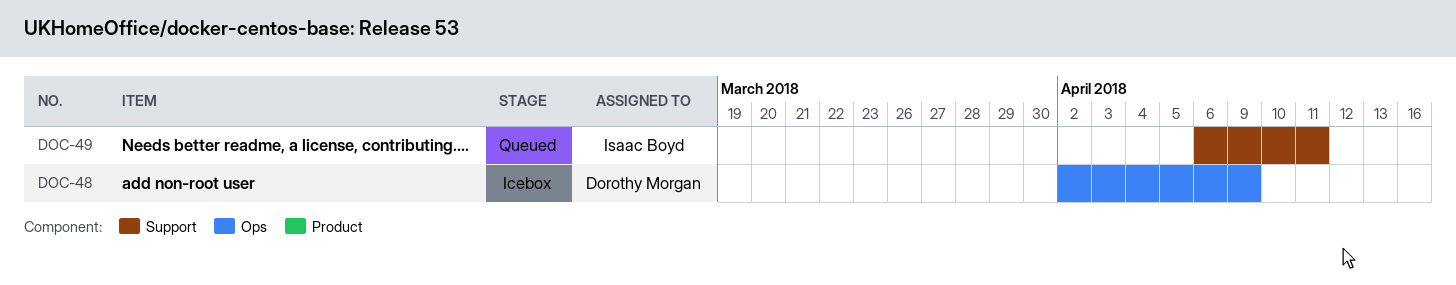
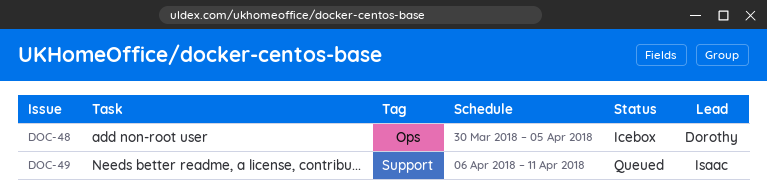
DOC-48, start: Apr 2 -> Mar 30
DOC-48, due: Apr 9 -> Apr 5

